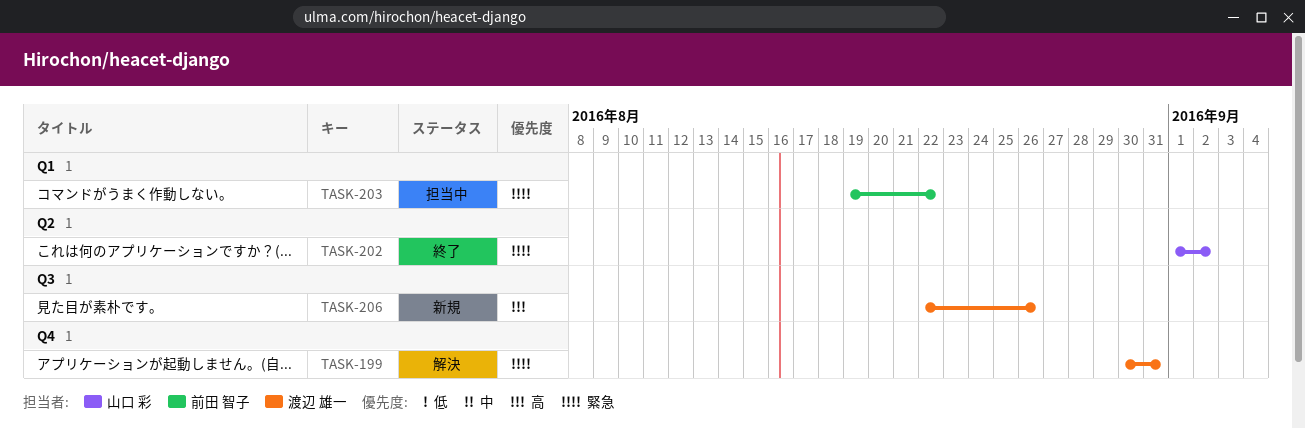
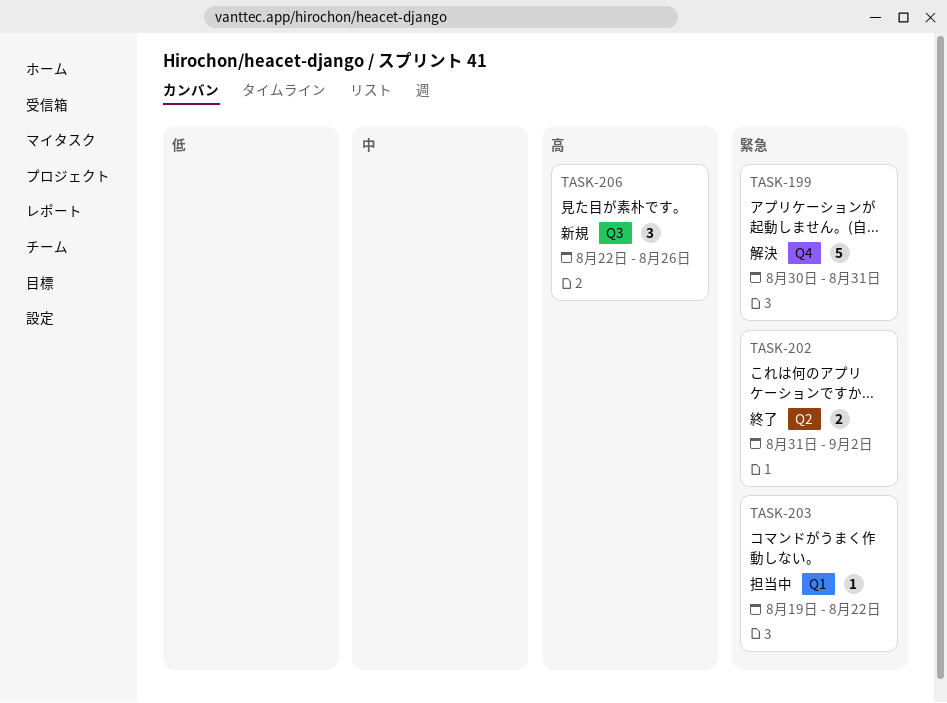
TASK-202, start: Sep 1 -> Aug 31

